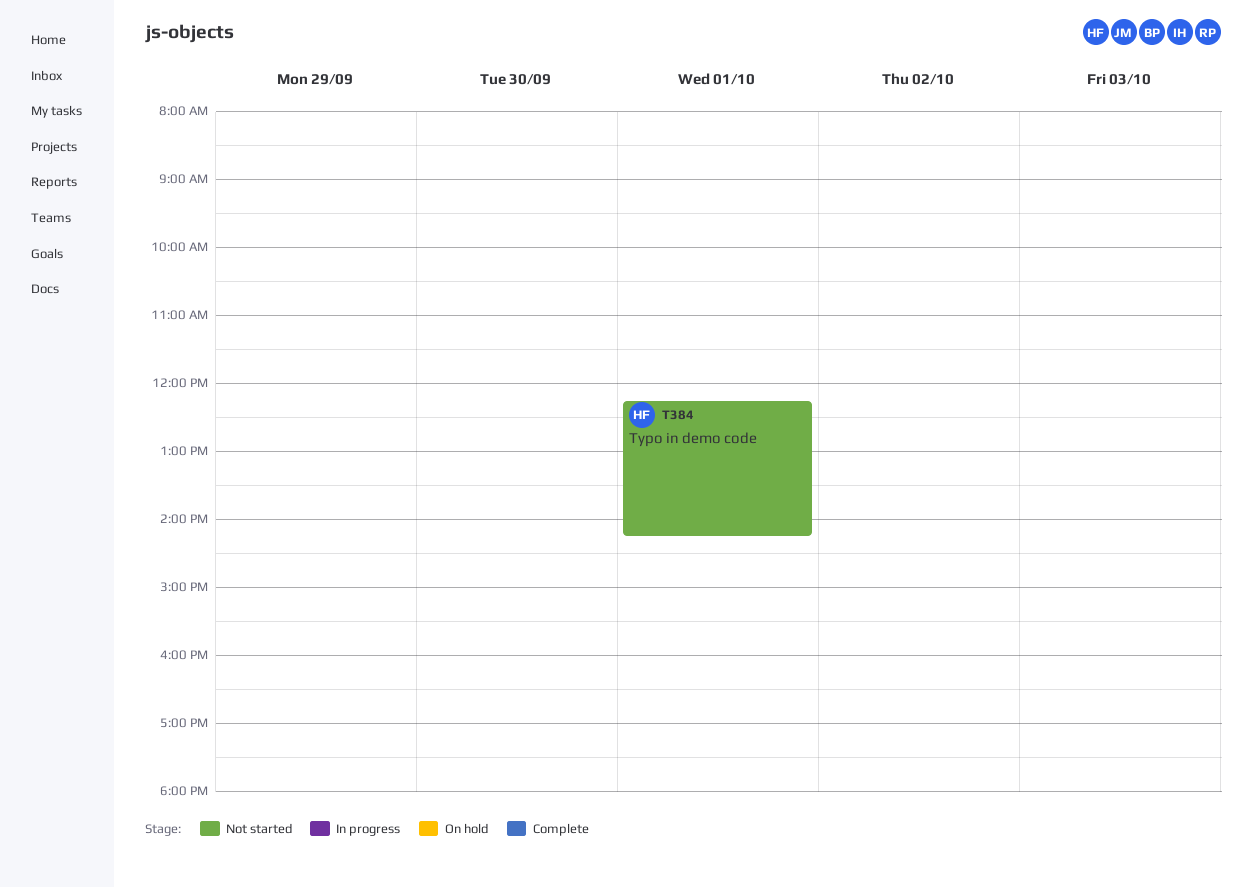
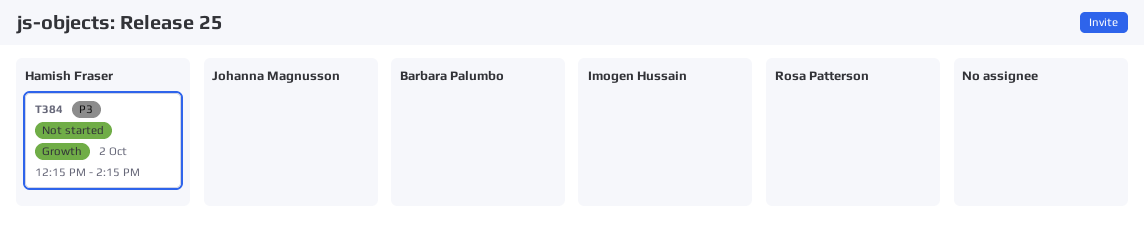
T384, day: Oct 1 -> Oct 2

